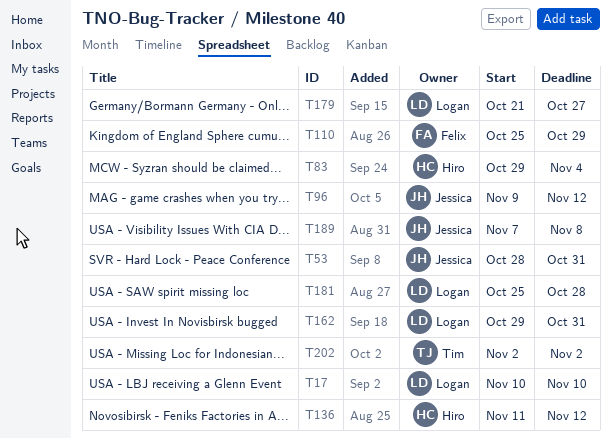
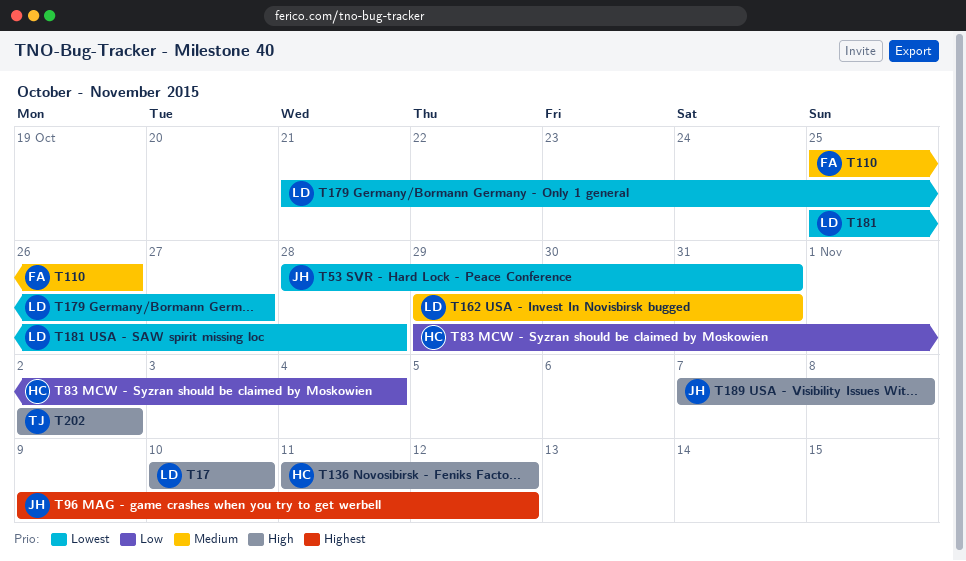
T110, due: Oct 29 -> Oct 26

